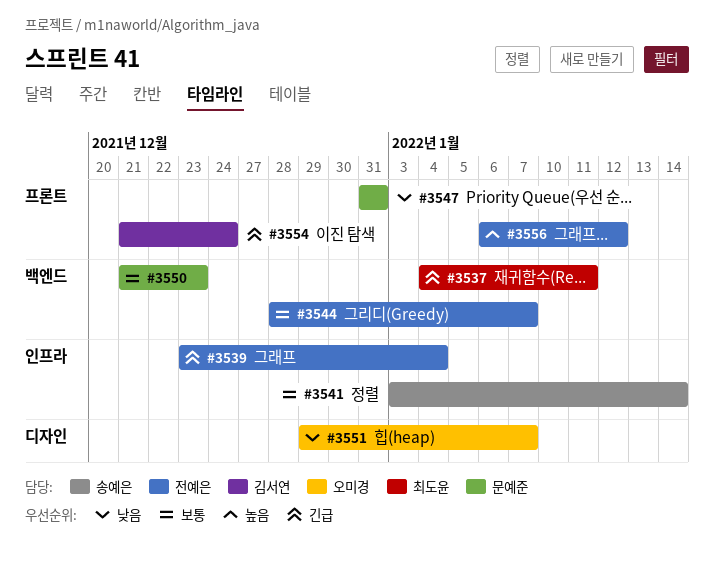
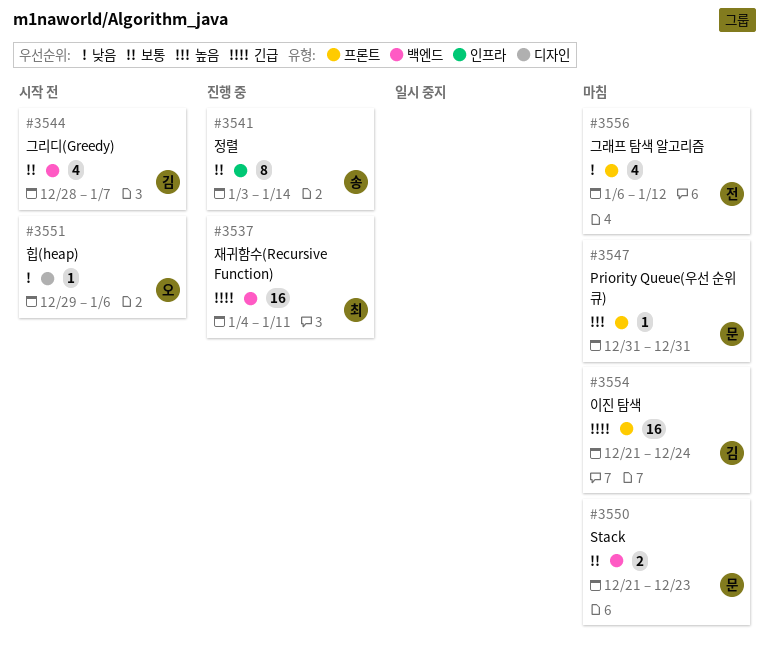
#3539: present -> none
#3544, owner: 전예은 -> 김서연
#3547, priority: 낮음 -> 높음
#3551, due: Jan 7 -> Jan 6
#3556, priority: 높음 -> 낮음

